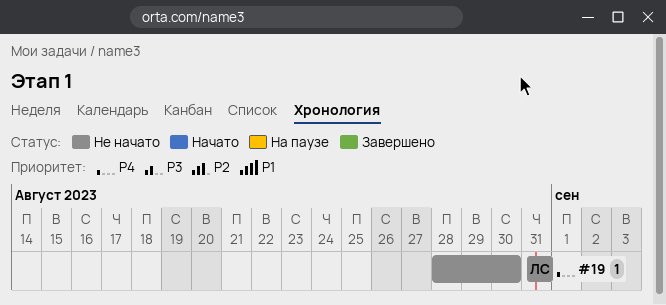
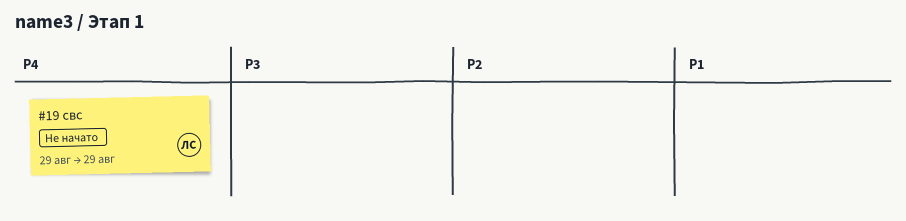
#19, start: Aug 28 -> Aug 29
#19, due: Aug 30 -> Aug 29

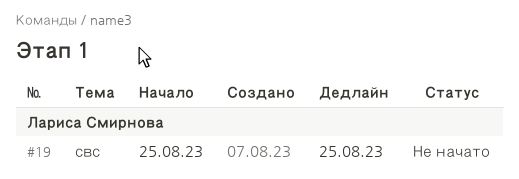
#19, start: Aug 29 -> Aug 25
#19, due: Aug 29 -> Aug 25

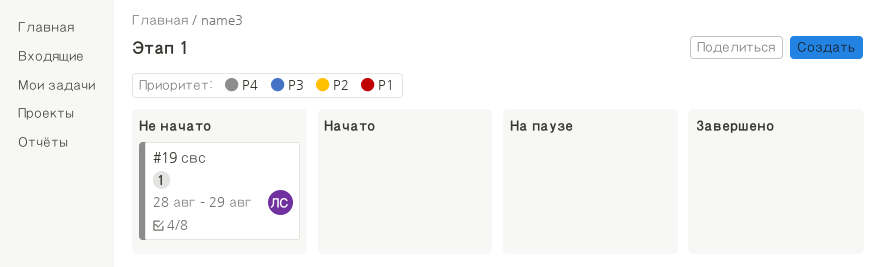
#19, start: Aug 25 -> Aug 28
#19, due: Aug 25 -> Aug 29

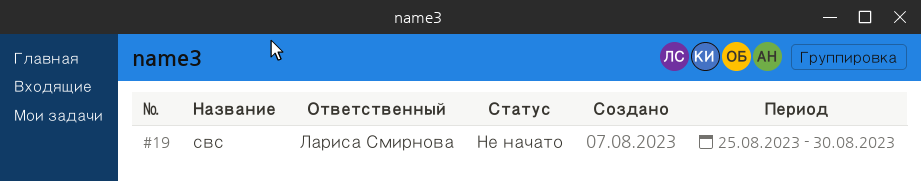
#19, start: Aug 28 -> Aug 25
#19, due: Aug 29 -> Aug 30

